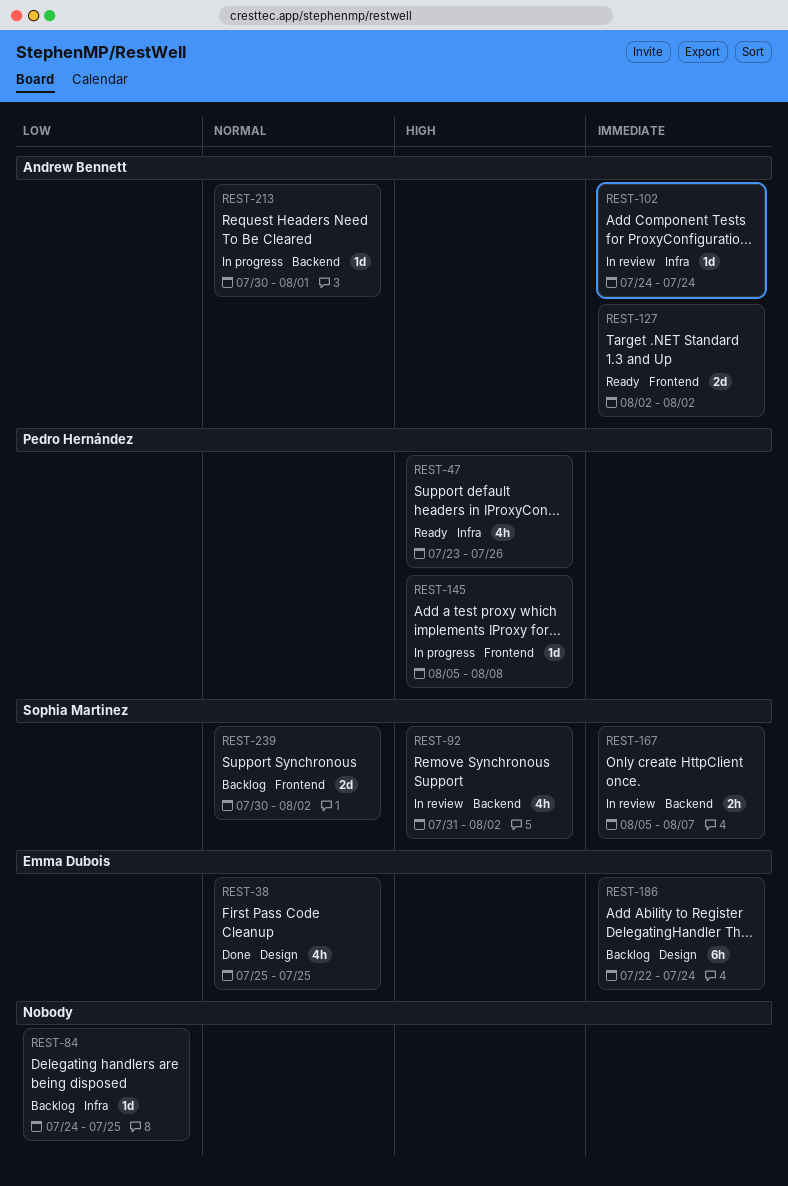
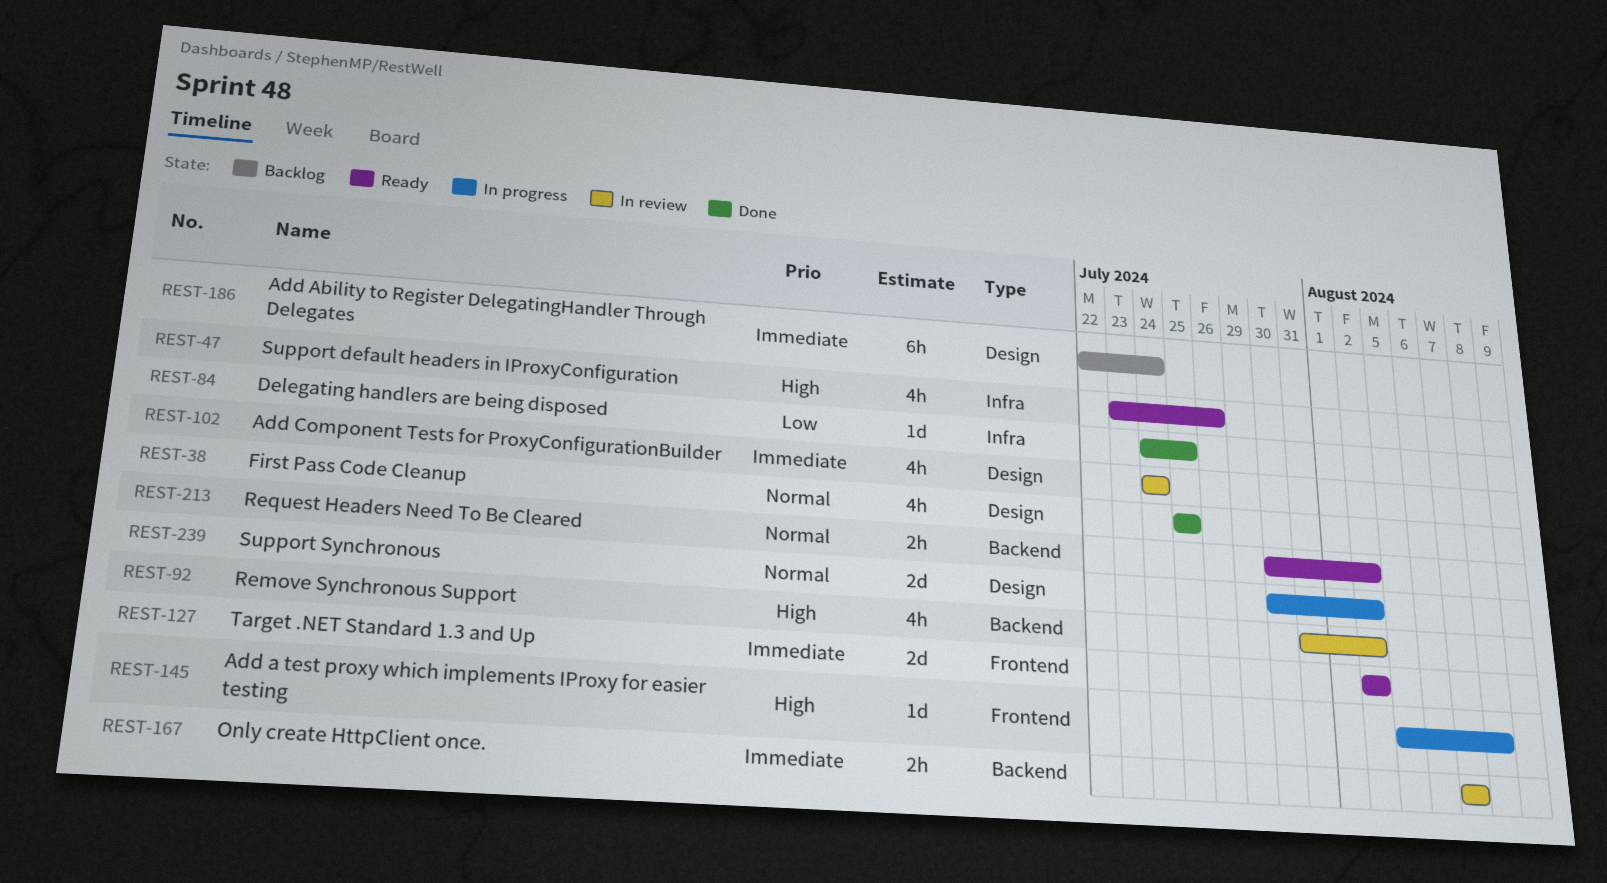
REST-84, status: Backlog -> Done
REST-102, label: Infra -> Design
REST-102, estimate: 1d -> 4h
REST-167, start: Aug 5 -> Aug 7
REST-213, status: In progress -> Ready
REST-213, estimate: 1d -> 2h
REST-213, due: Aug 1 -> Aug 2
REST-239, status: Backlog -> In progress
REST-239, label: Frontend -> Design

